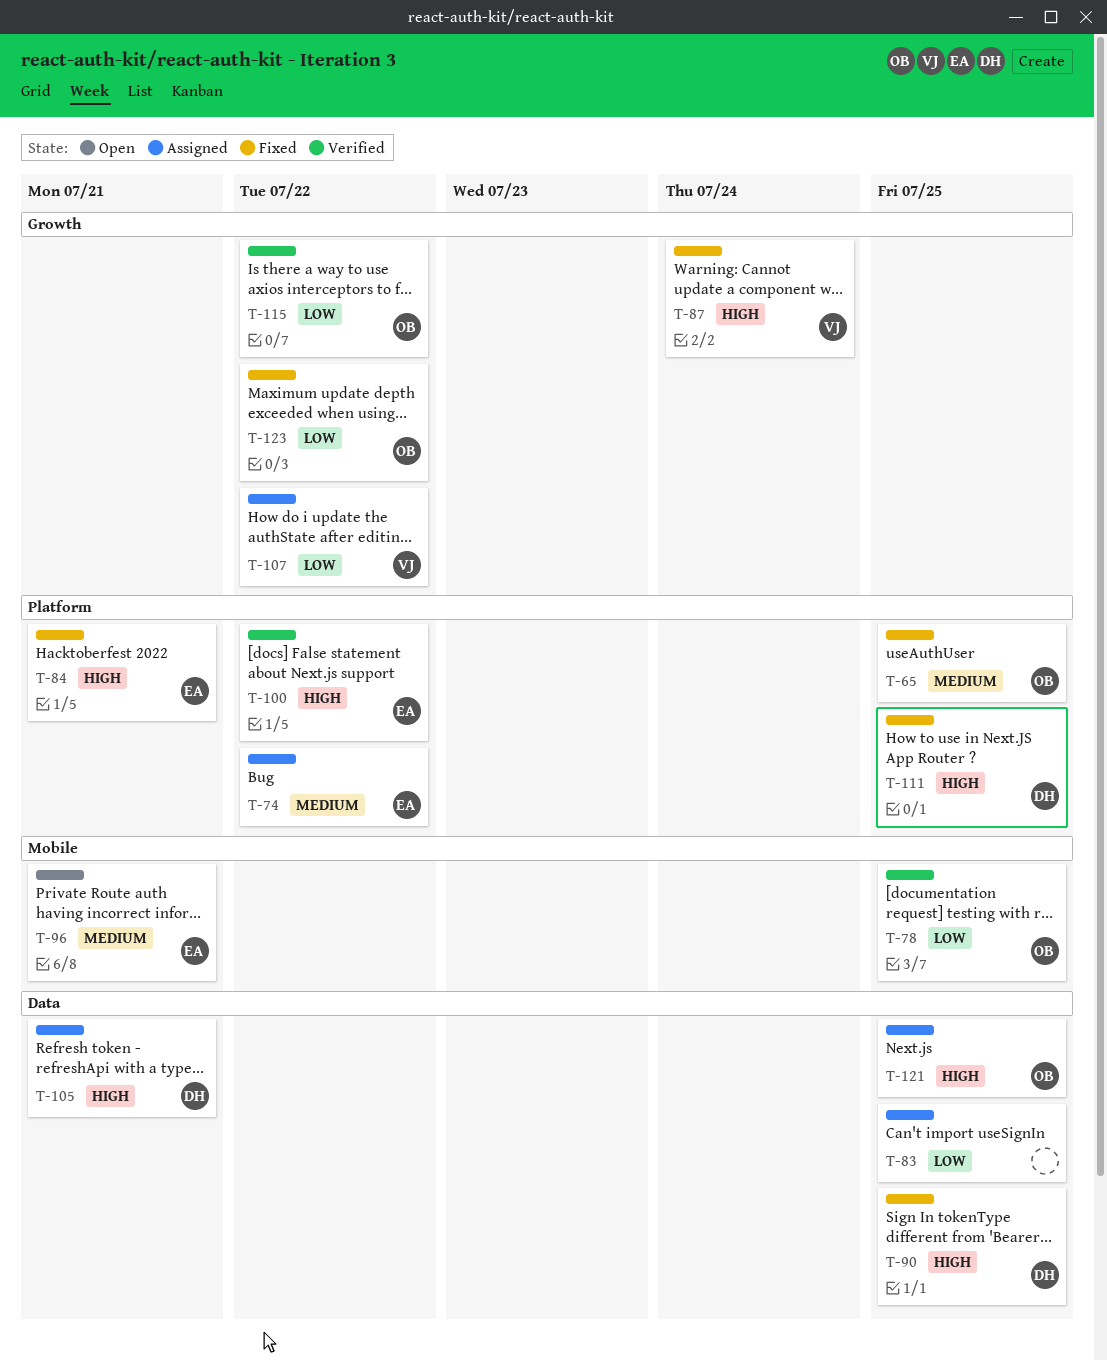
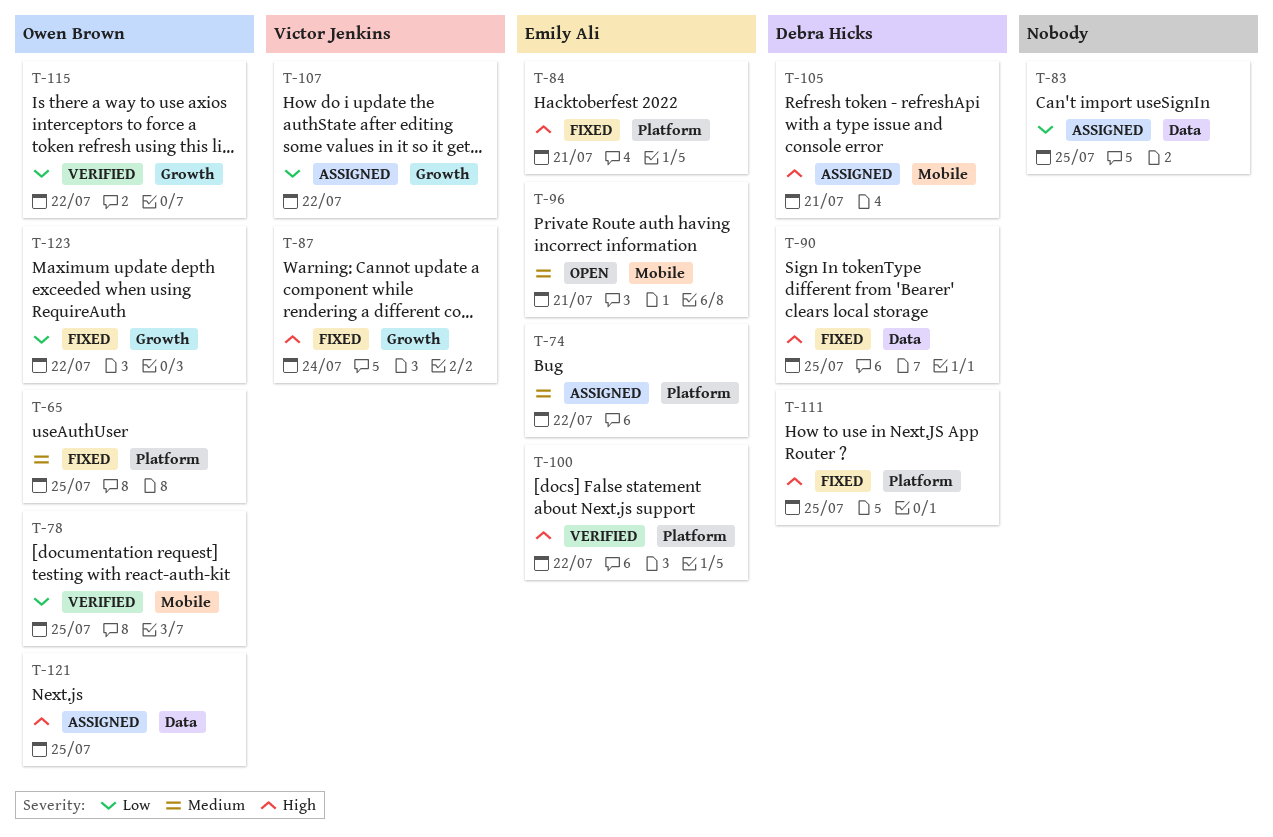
T-105, label: Data -> Mobile

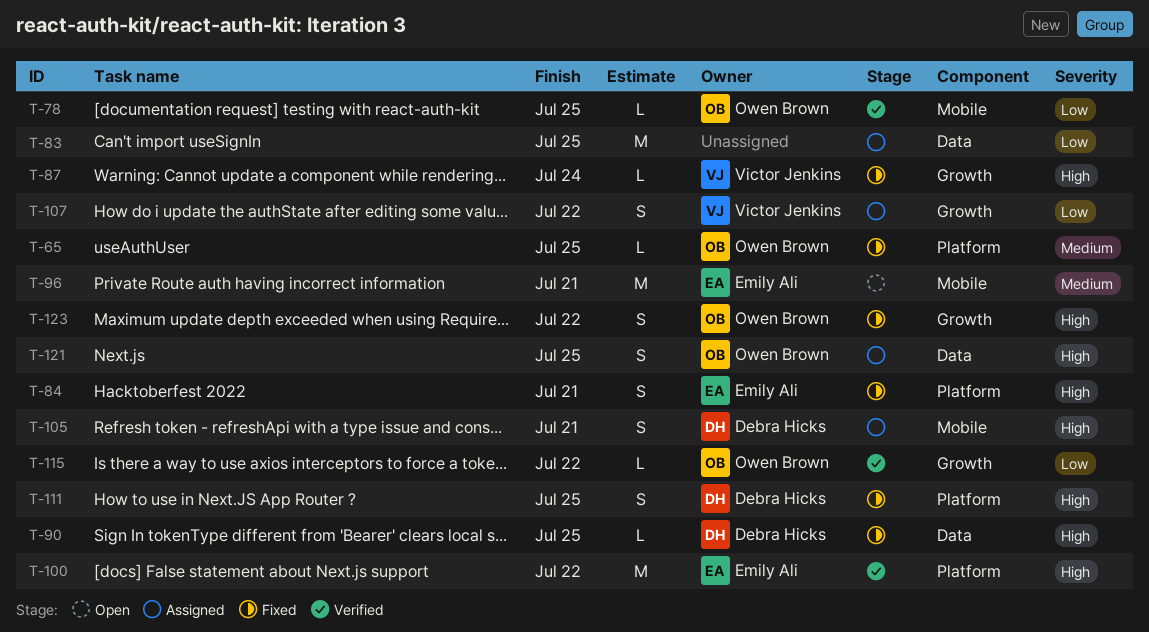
T-74: present -> none
T-123, priority: Low -> High

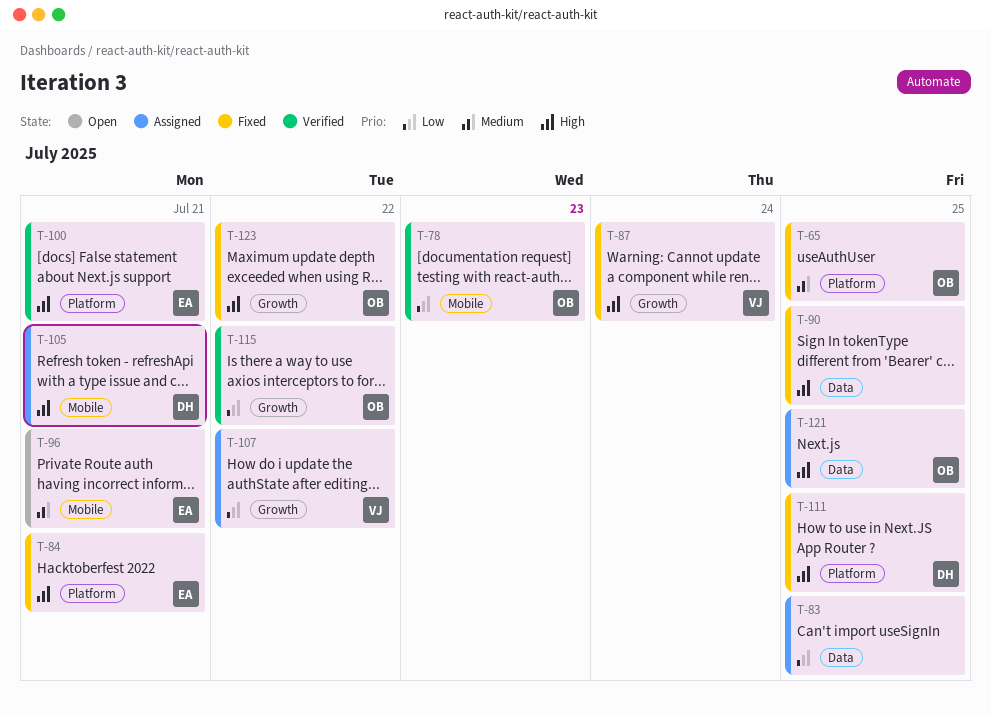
T-78, due: Jul 25 -> Jul 23
T-90, owner: Debra Hicks -> none
T-100, due: Jul 22 -> Jul 21

